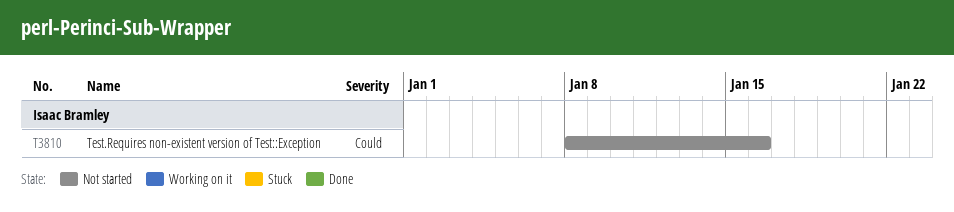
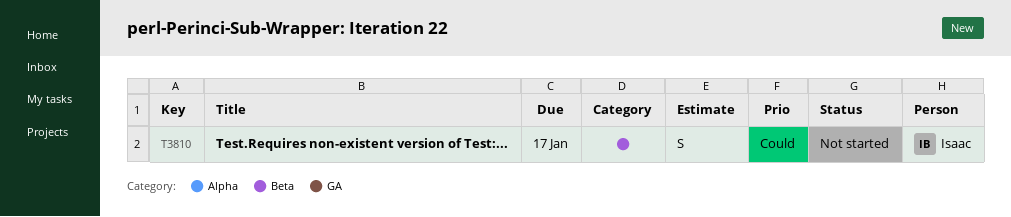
T3810, due: Jan 16 -> Jan 17

